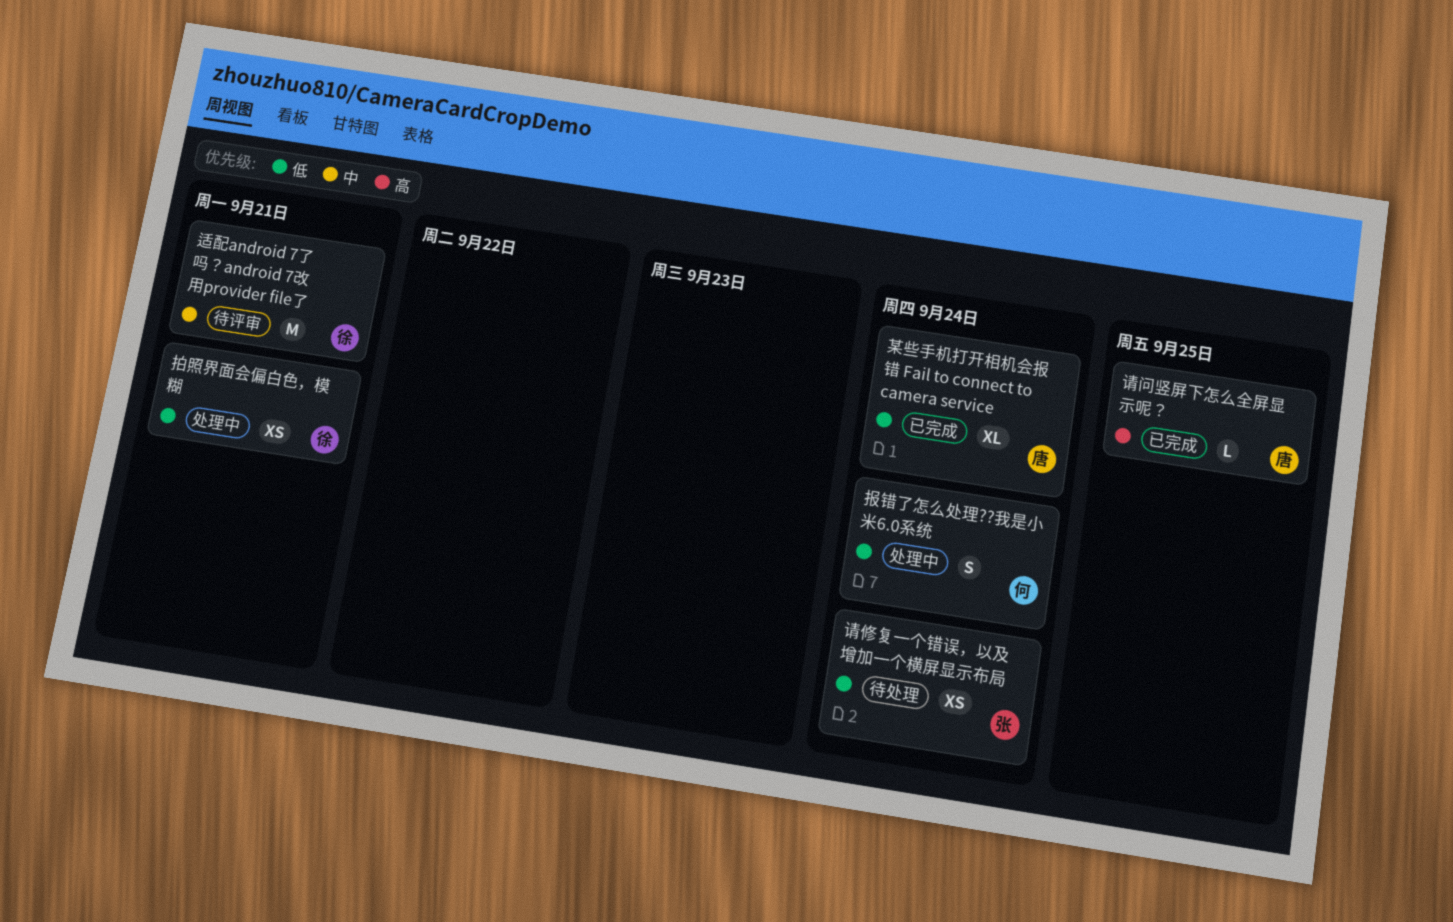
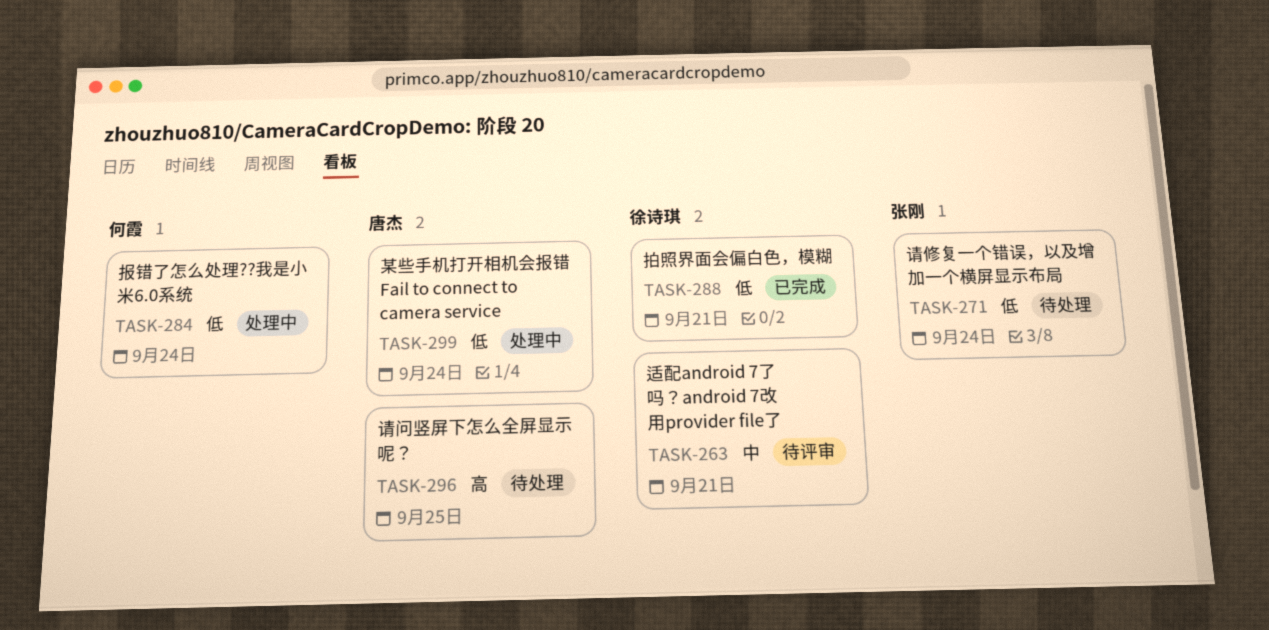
拍照界面会偏白色，模糊, status: 处理中 -> 已完成
某些手机打开相机会报错 Fail to connect to camera service, status: 已完成 -> 处理中
请问竖屏下怎么全屏显示呢？, status: 已完成 -> 待处理

